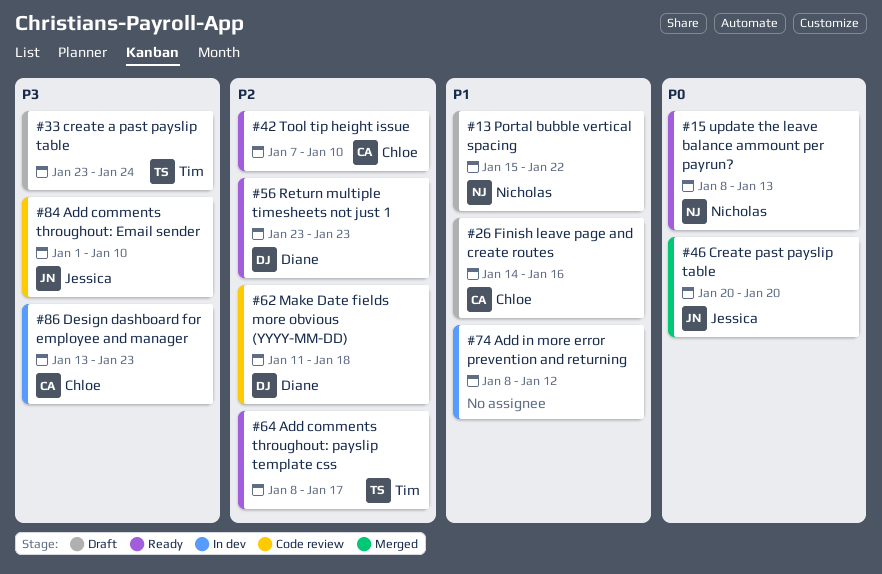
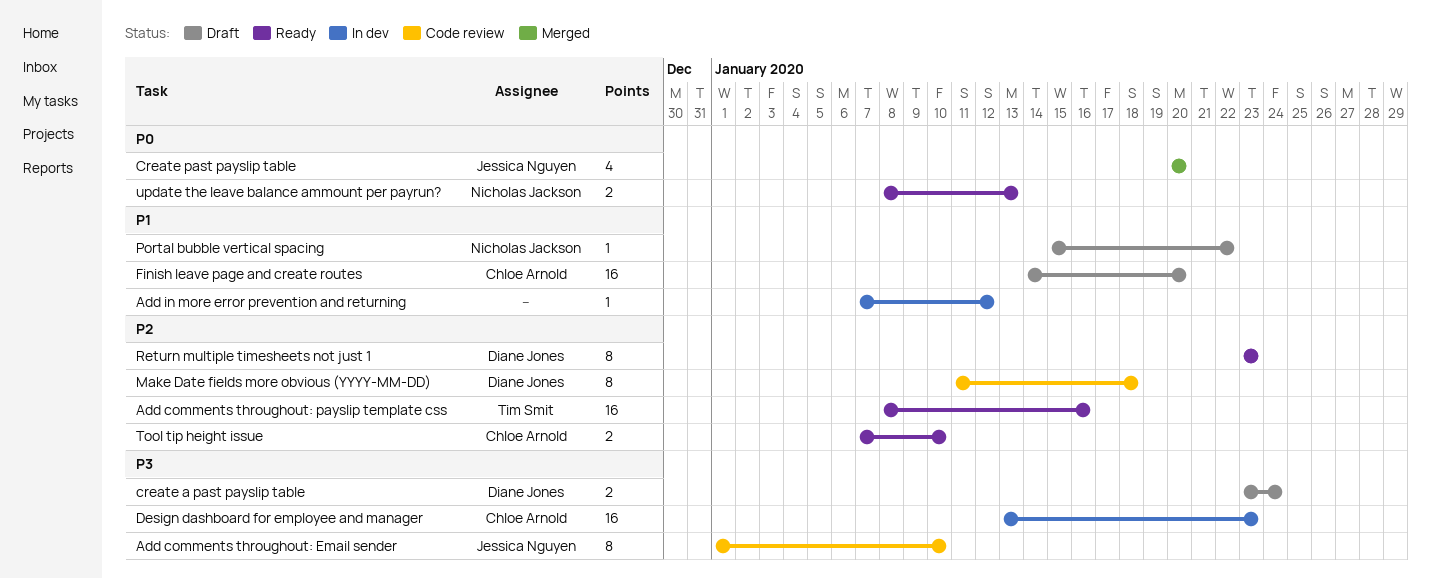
Add comments throughout: payslip template css, due: Jan 17 -> Jan 16
Add in more error prevention and returning, start: Jan 8 -> Jan 7
create a past payslip table, owner: Tim Smit -> Diane Jones
Finish leave page and create routes, due: Jan 16 -> Jan 20

